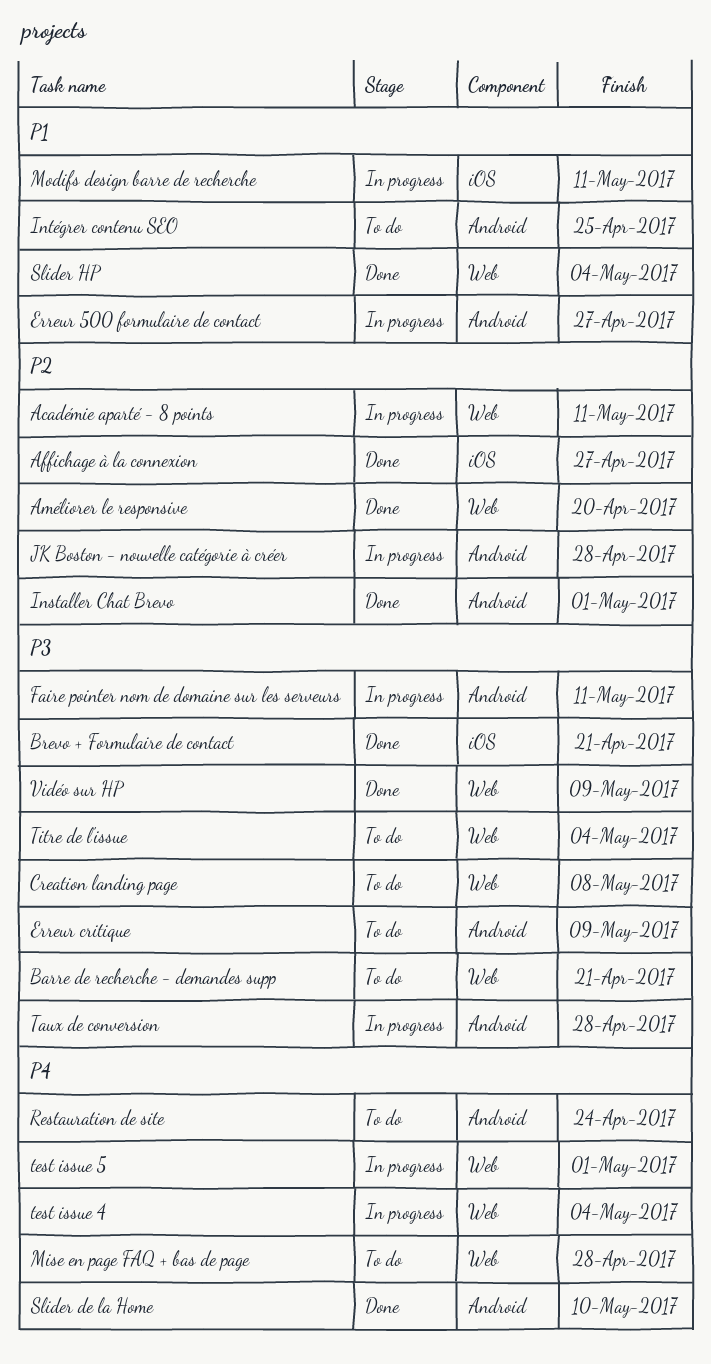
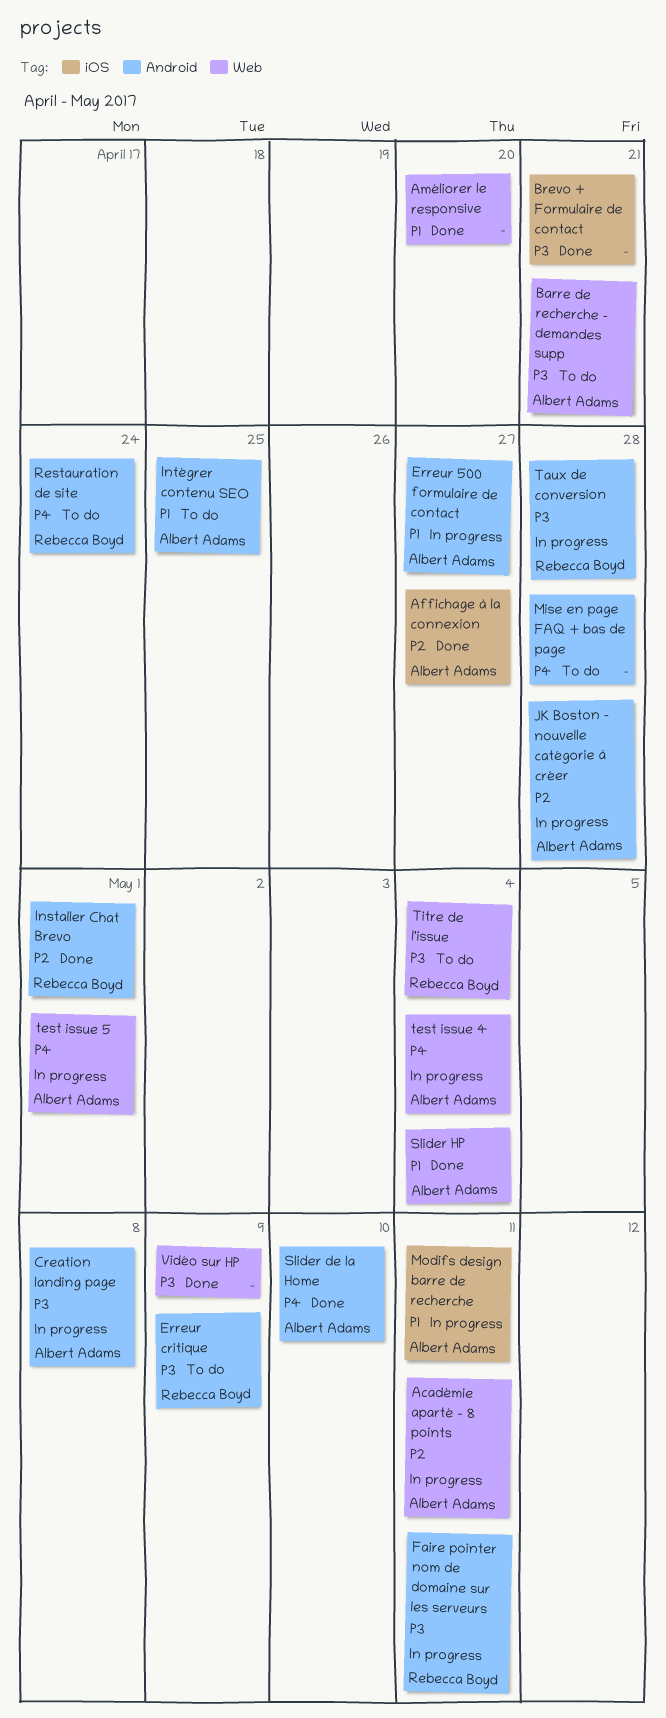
Améliorer le responsive, priority: P2 -> P1
Creation landing page, status: To do -> In progress
Creation landing page, label: Web -> Android
Mise en page FAQ + bas de page, label: Web -> Android

